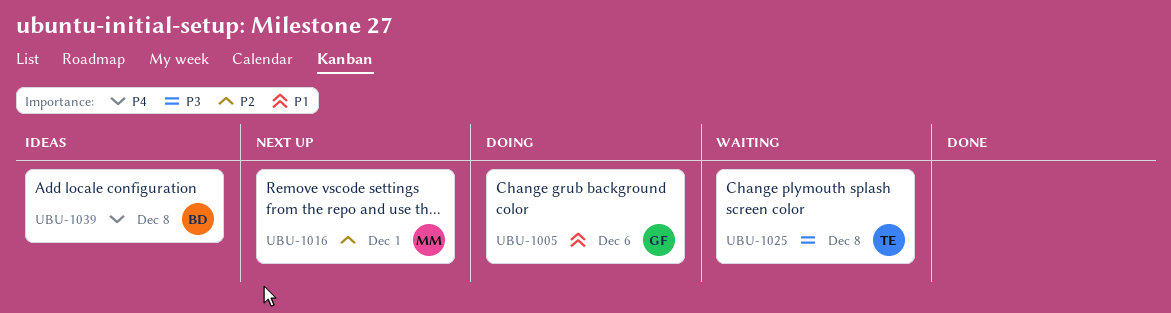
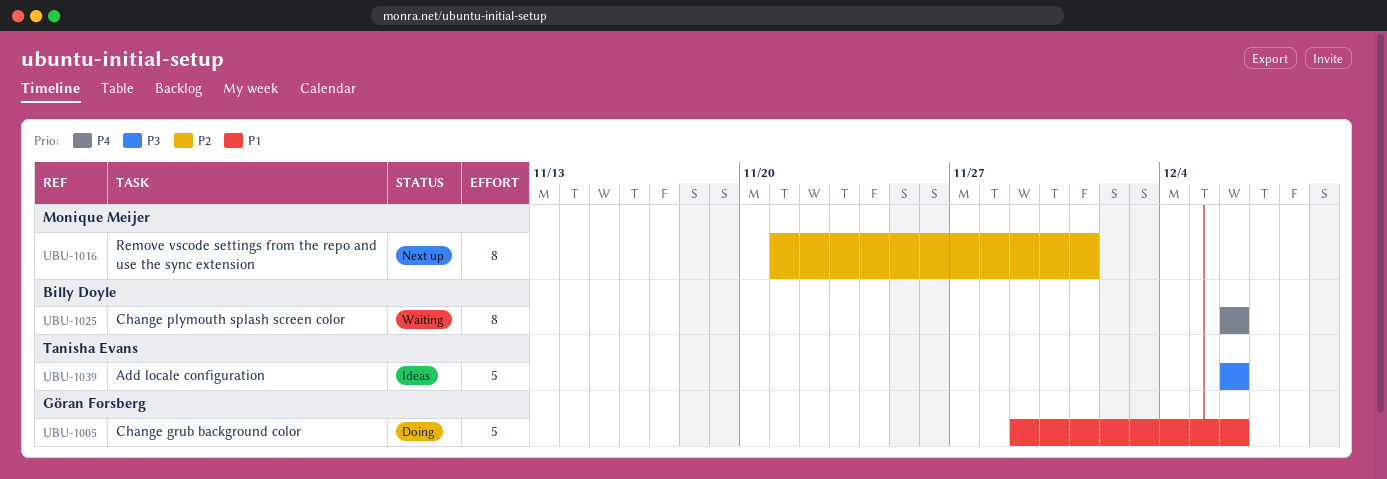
UBU-1025, owner: Tanisha Evans -> Billy Doyle
UBU-1025, priority: P3 -> P4
UBU-1025, due: Dec 8 -> Dec 6
UBU-1039, owner: Billy Doyle -> Tanisha Evans
UBU-1039, priority: P4 -> P3
UBU-1039, due: Dec 8 -> Dec 6

